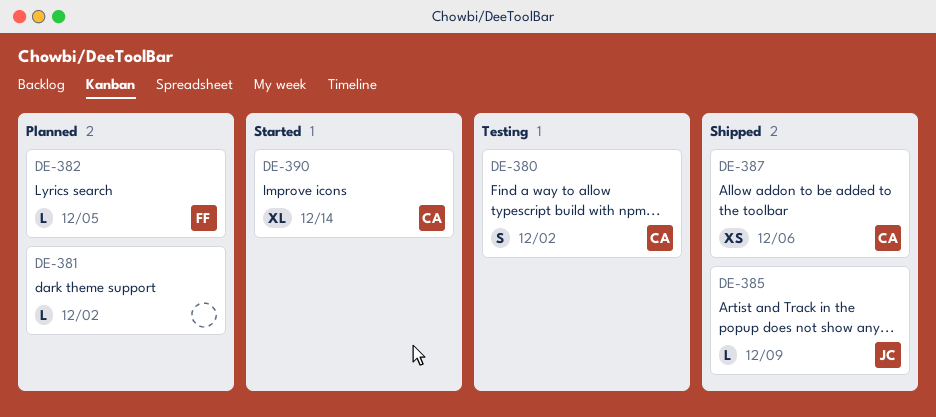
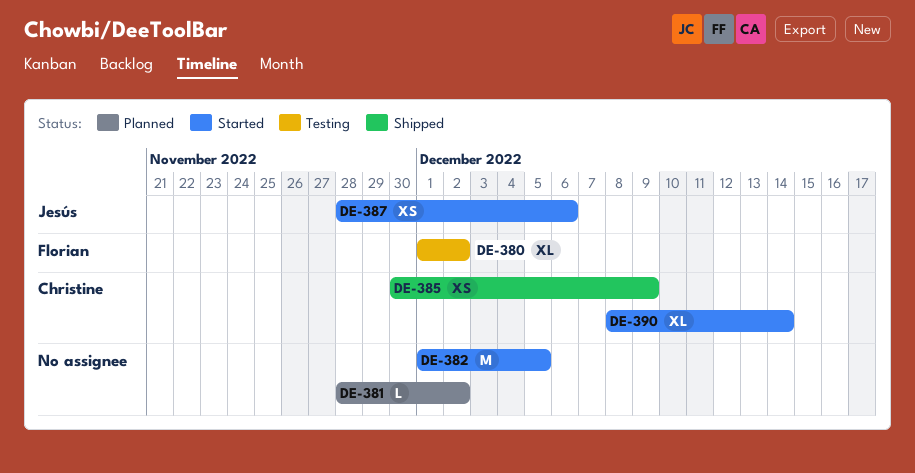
DE-380, owner: Christine -> Florian
DE-380, estimate: S -> XL
DE-382, status: Planned -> Started
DE-382, owner: Florian -> none
DE-382, estimate: L -> M
DE-385, owner: Jesús -> Christine
DE-385, estimate: L -> XS
DE-387, status: Shipped -> Started
DE-387, owner: Christine -> Jesús

